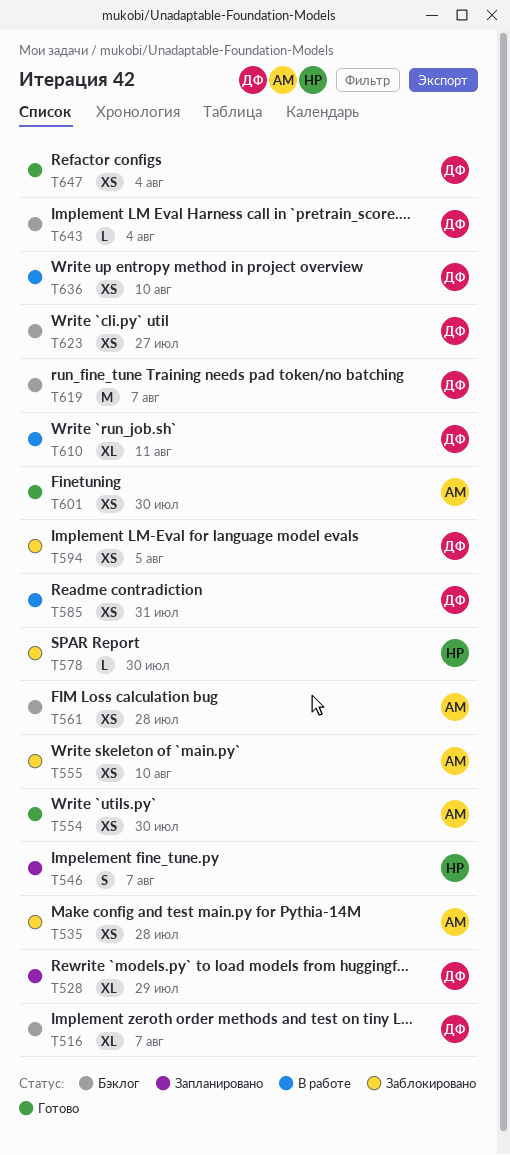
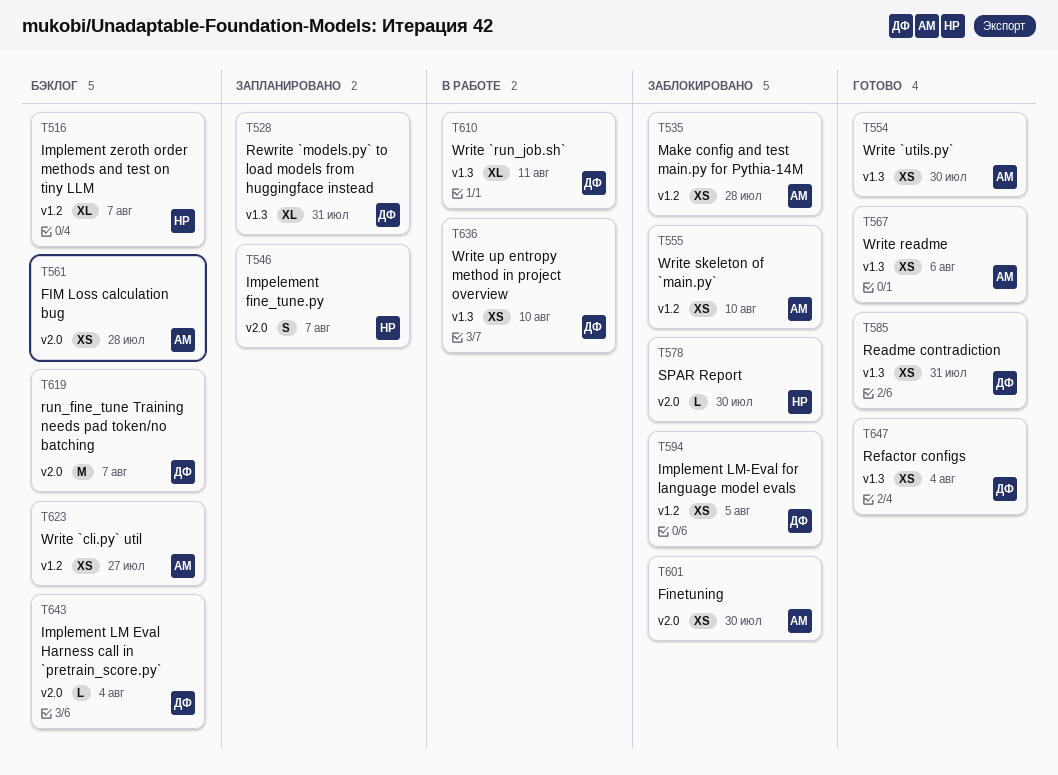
T516, owner: ДФ -> НР
T528, due: Jul 29 -> Jul 31
T567: none -> present
T585, status: В работе -> Готово
T601, status: Готово -> Заблокировано
T623, owner: ДФ -> АМ

